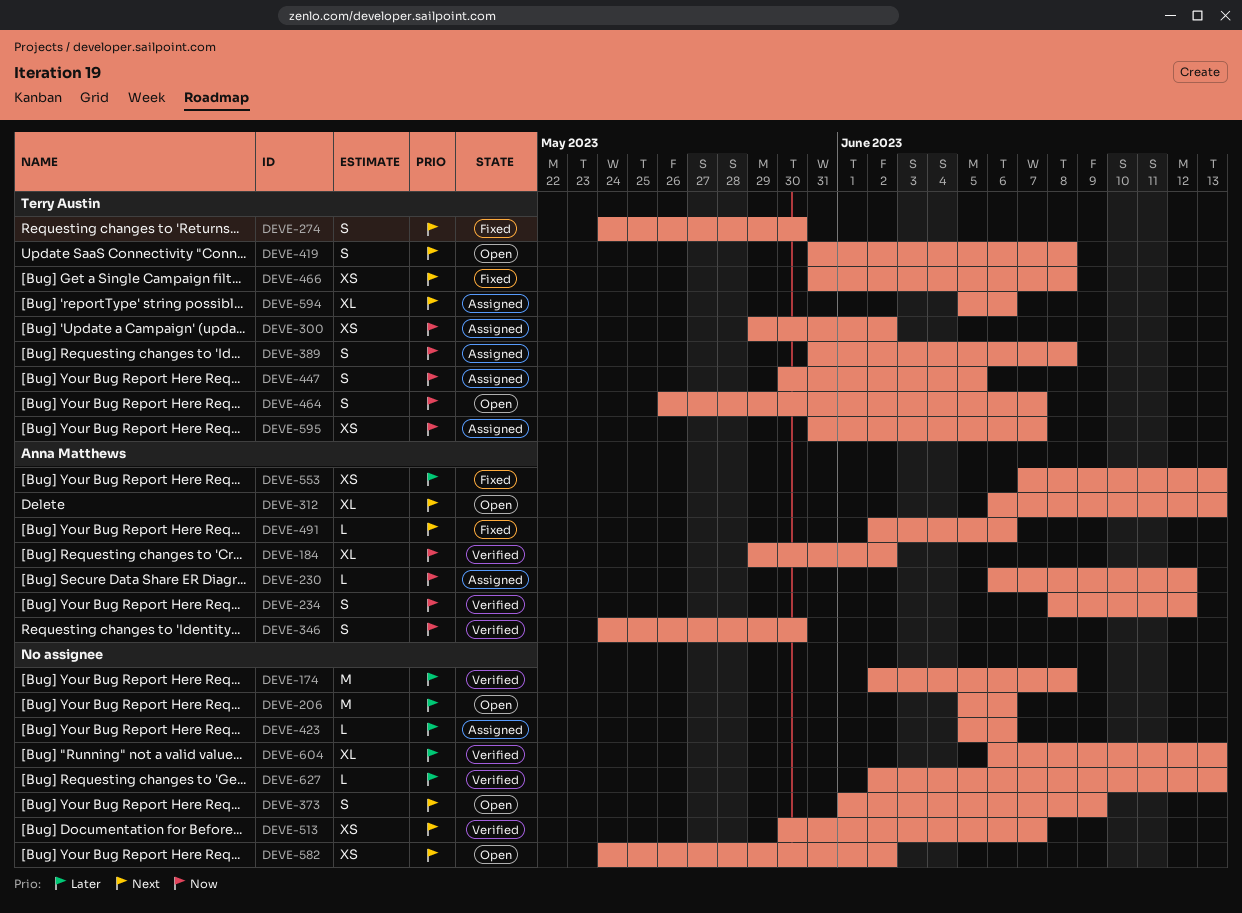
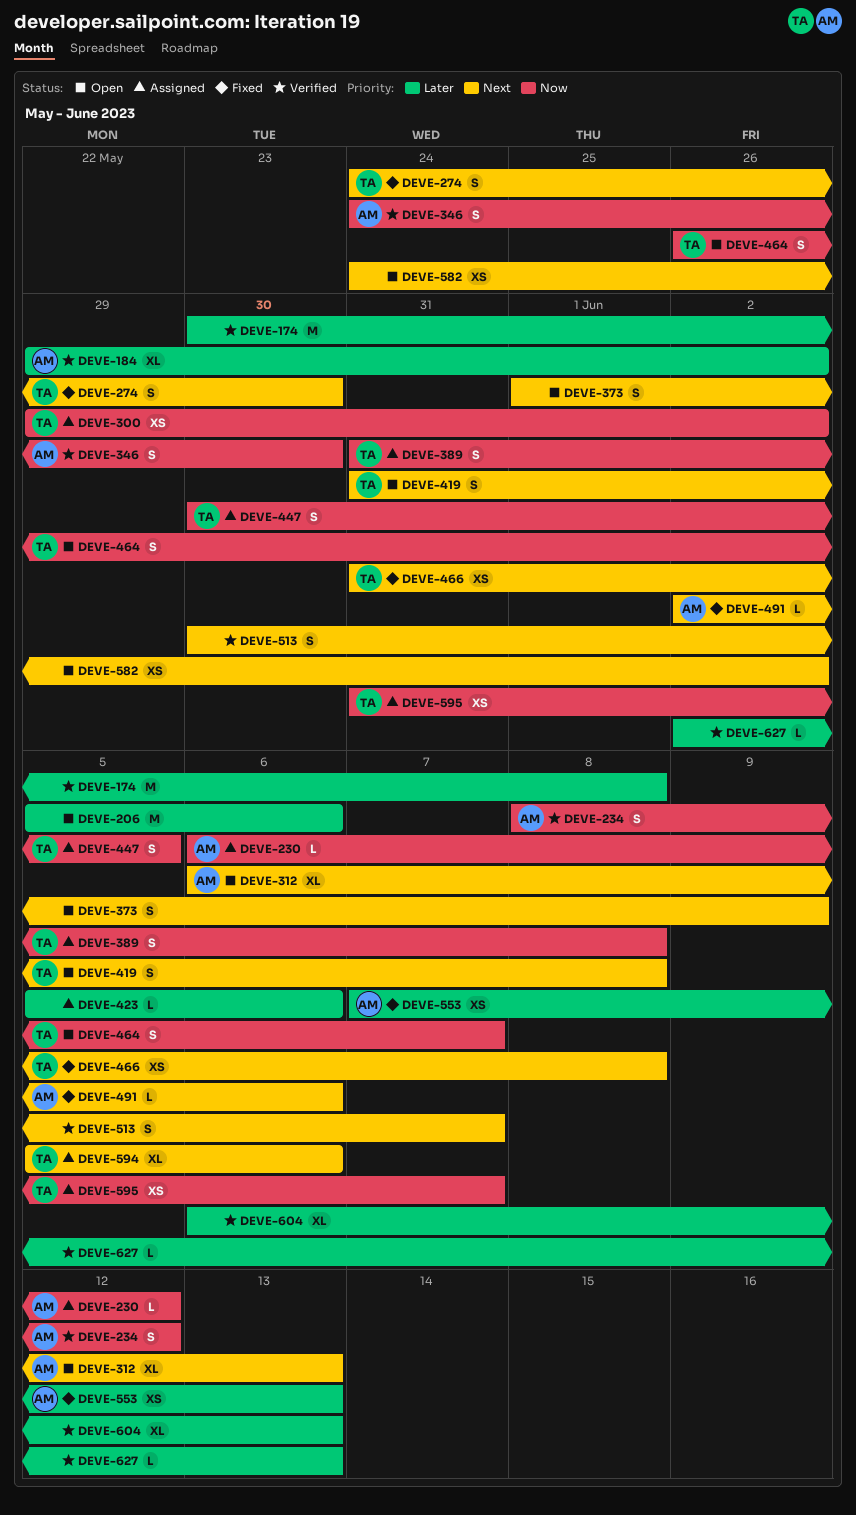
DEVE-174, start: Jun 2 -> May 30
DEVE-184, priority: Now -> Later
DEVE-513, estimate: XS -> S

